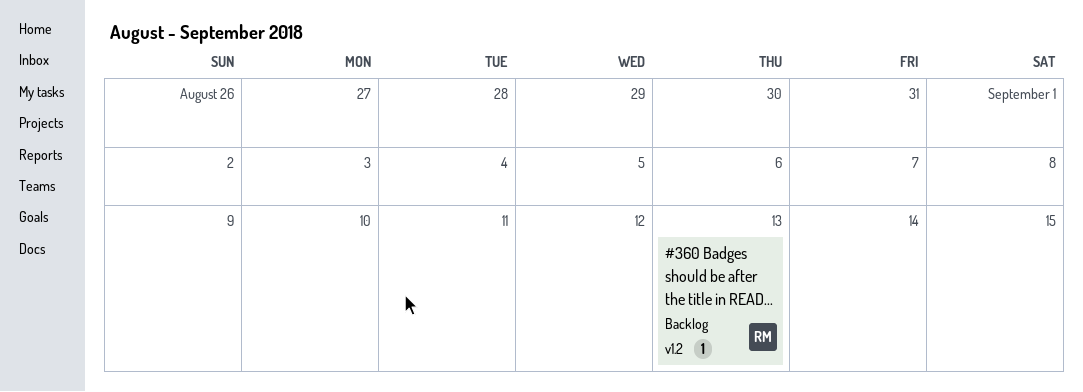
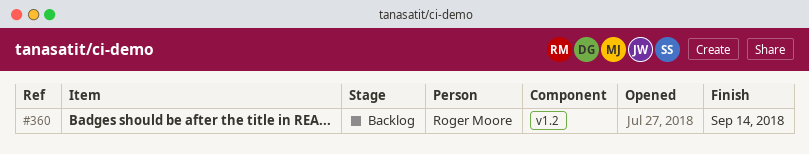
#360, due: Sep 13 -> Sep 14

